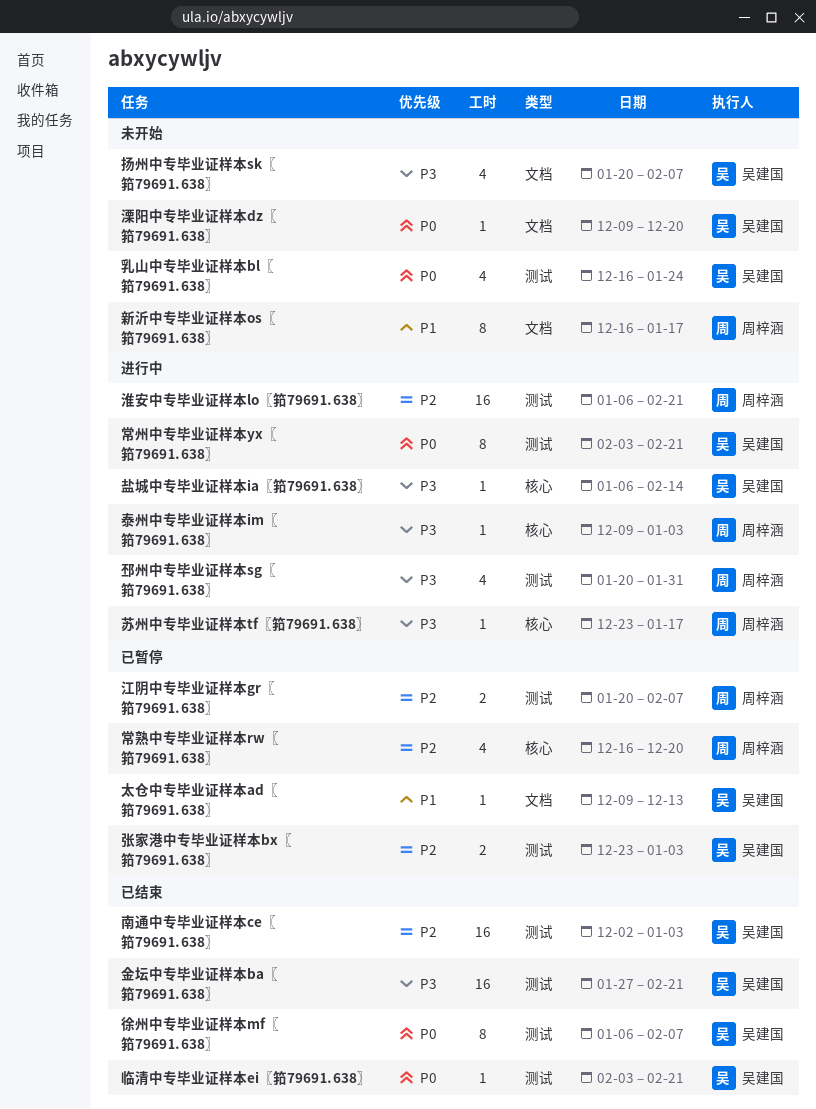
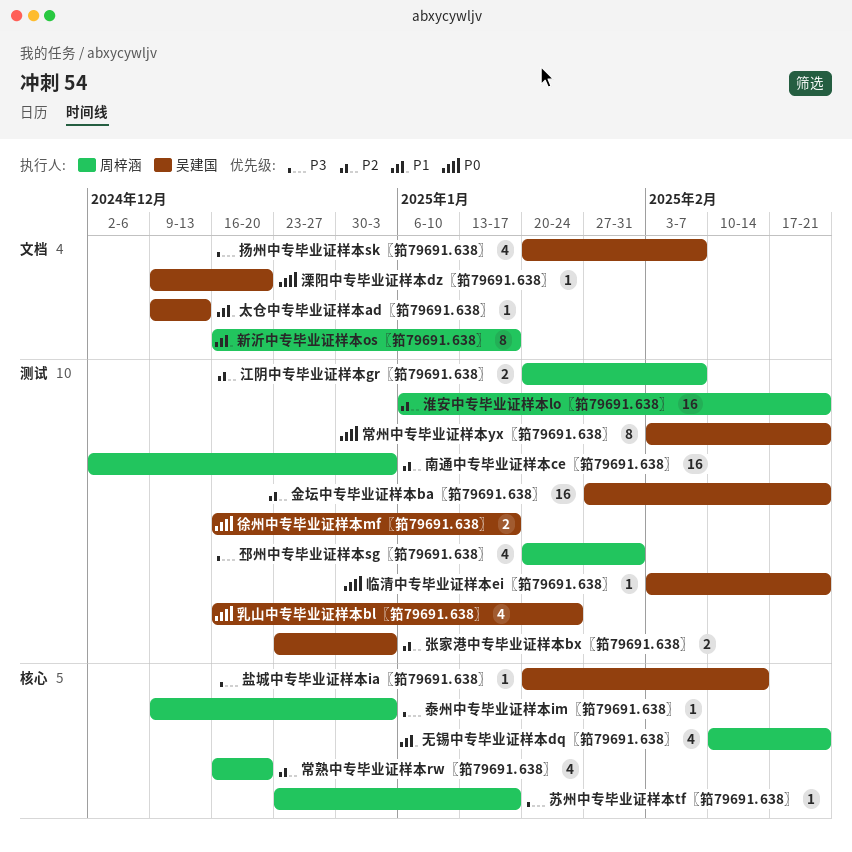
南通中专毕业证样本ce〖筘7969⒈638〗, owner: 吴建国 -> 周梓涵
徐州中专毕业证样本mf〖筘7969⒈638〗, estimate: 8 -> 2
徐州中专毕业证样本mf〖筘7969⒈638〗, start: Jan 6 -> Dec 16
徐州中专毕业证样本mf〖筘7969⒈638〗, due: Feb 7 -> Jan 17
无锡中专毕业证样本dq〖筘7969⒈638〗: none -> present
盐城中专毕业证样本ia〖筘7969⒈638〗, start: Jan 6 -> Jan 20
金坛中专毕业证样本ba〖筘7969⒈638〗, priority: P3 -> P2

